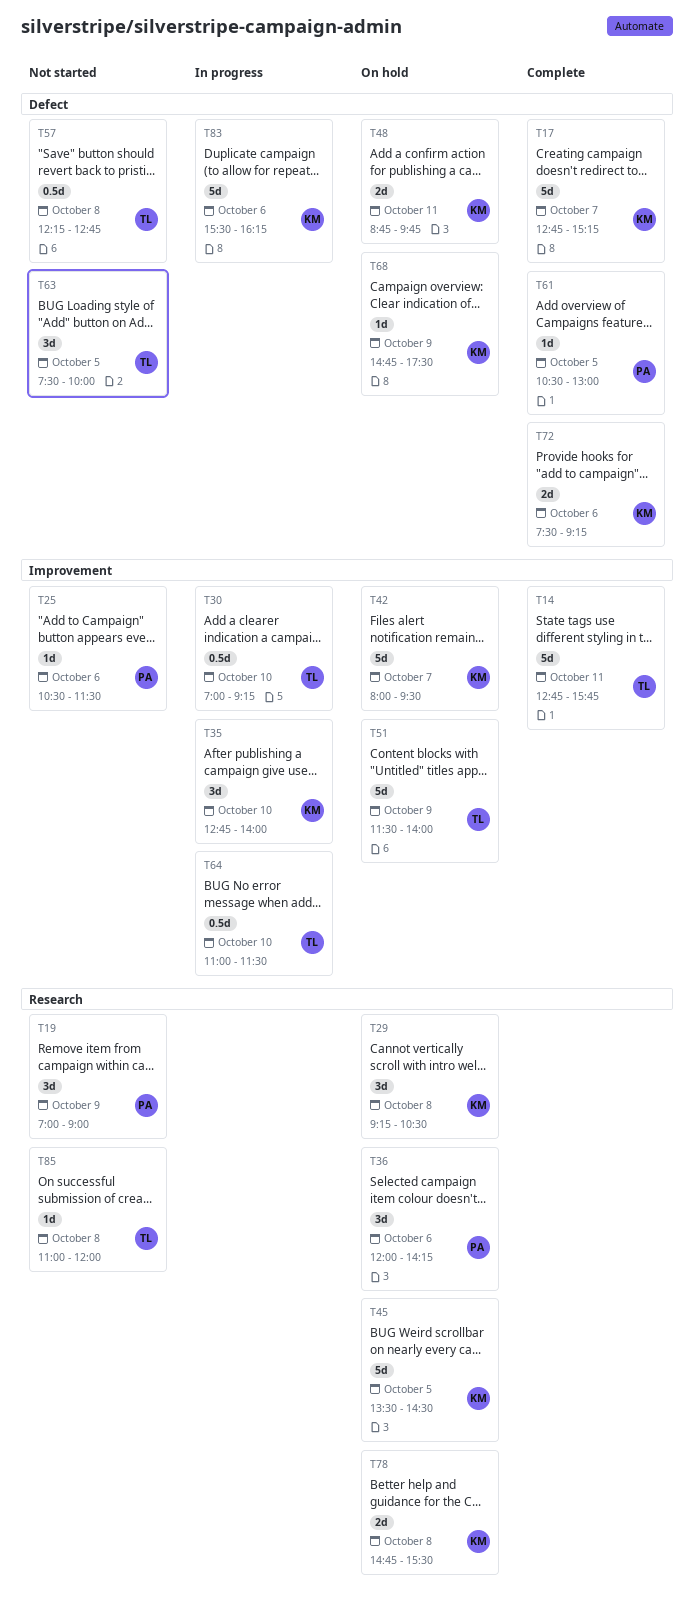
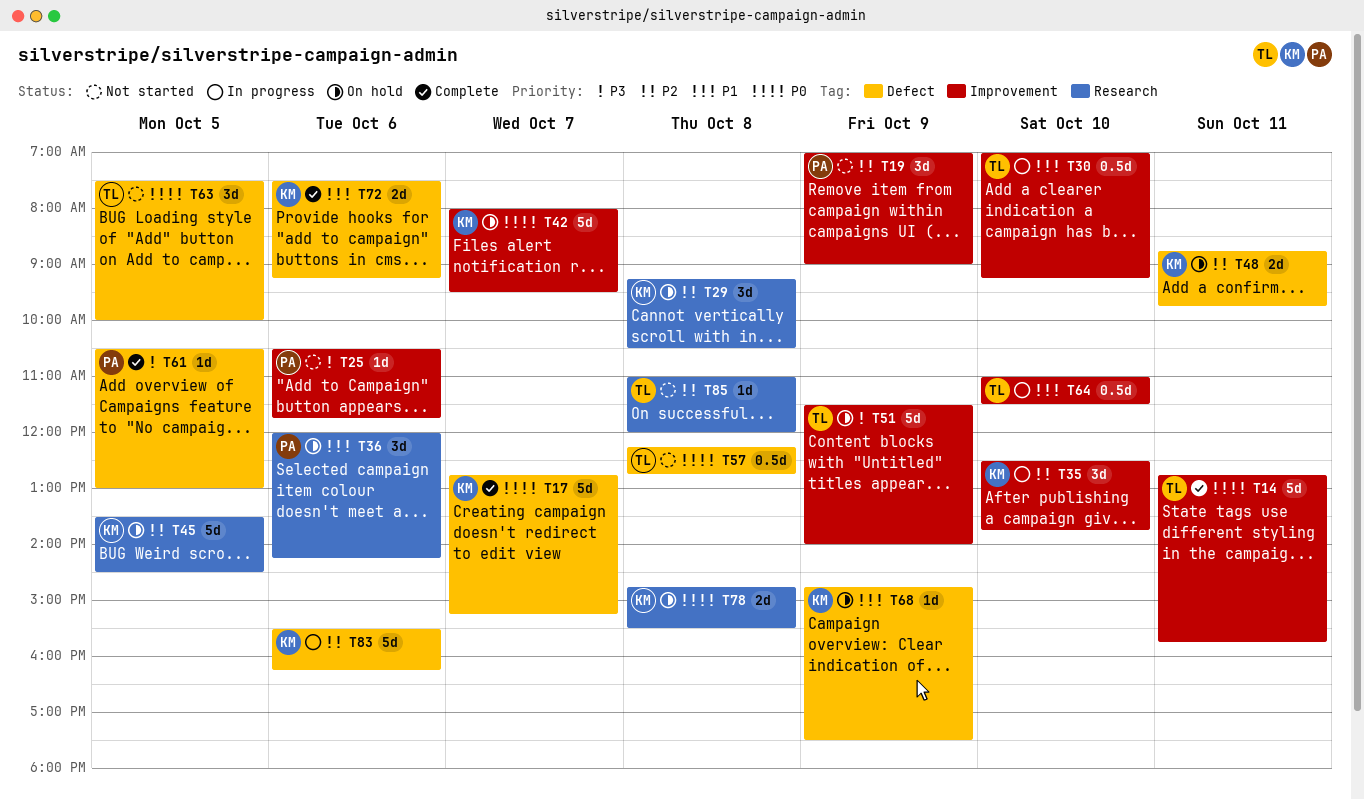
T19, label: Research -> Improvement
T25, ends: 11:30 -> 11:45
T35, begins: 12:45 -> 12:30
T35, ends: 14:00 -> 13:45

